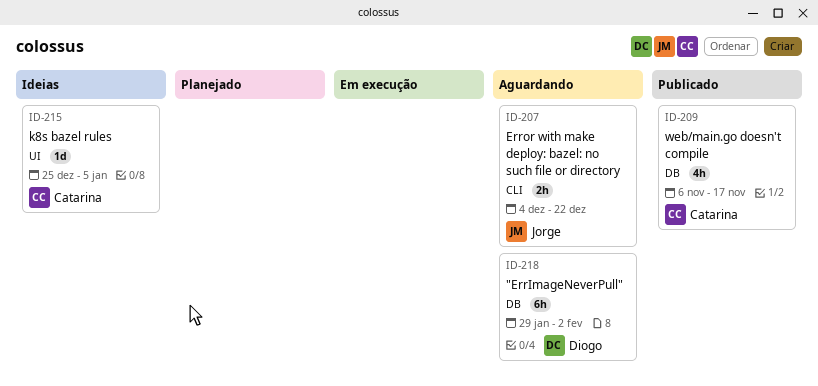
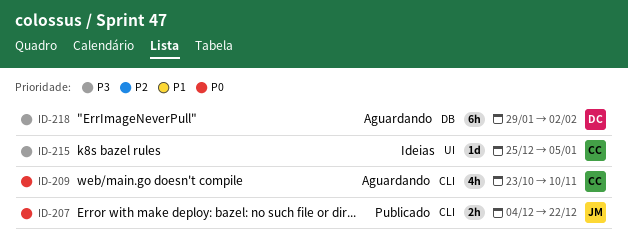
ID-207, status: Aguardando -> Publicado
ID-209, status: Publicado -> Aguardando
ID-209, label: DB -> CLI
ID-209, start: Nov 6 -> Oct 23
ID-209, due: Nov 17 -> Nov 10

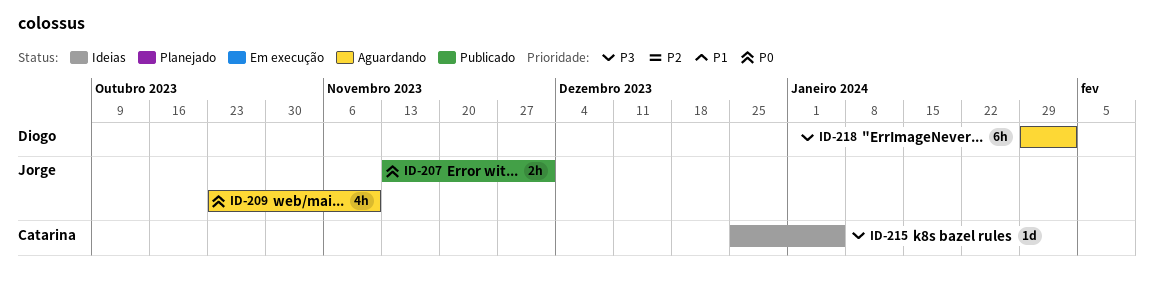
ID-207, start: Dec 4 -> Nov 13
ID-207, due: Dec 22 -> Dec 1
ID-209, owner: Catarina -> Jorge

